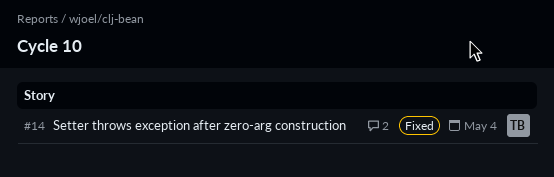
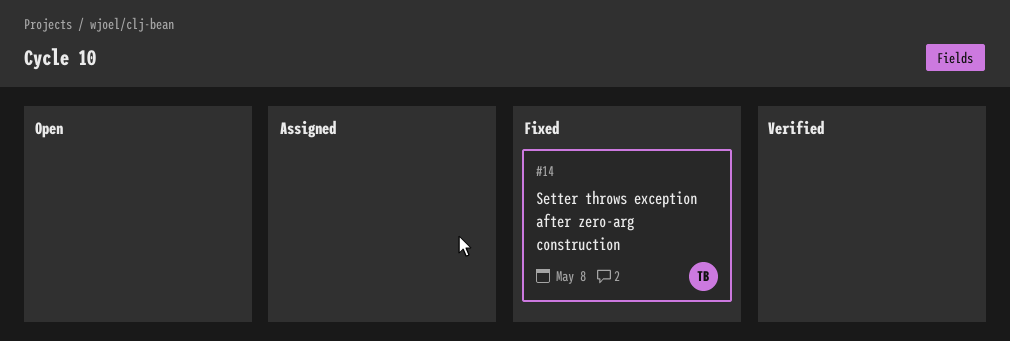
#14, due: May 4 -> May 8

